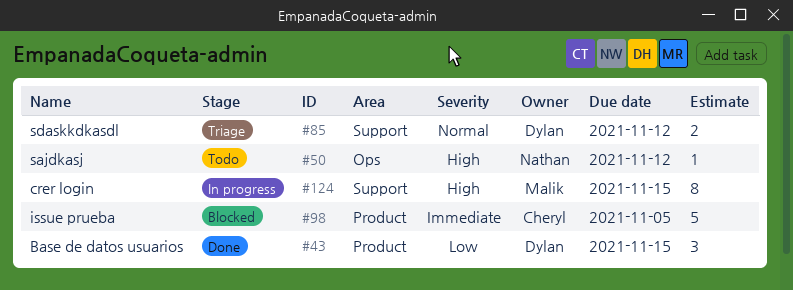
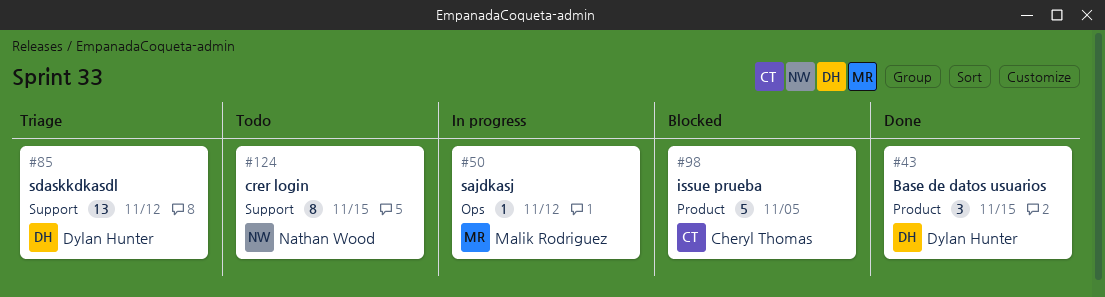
#50, status: Todo -> In progress
#50, owner: Nathan Wood -> Malik Rodriguez
#85, estimate: 2 -> 13
#124, status: In progress -> Todo
#124, owner: Malik Rodriguez -> Nathan Wood

